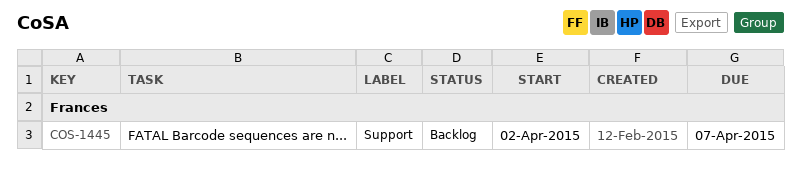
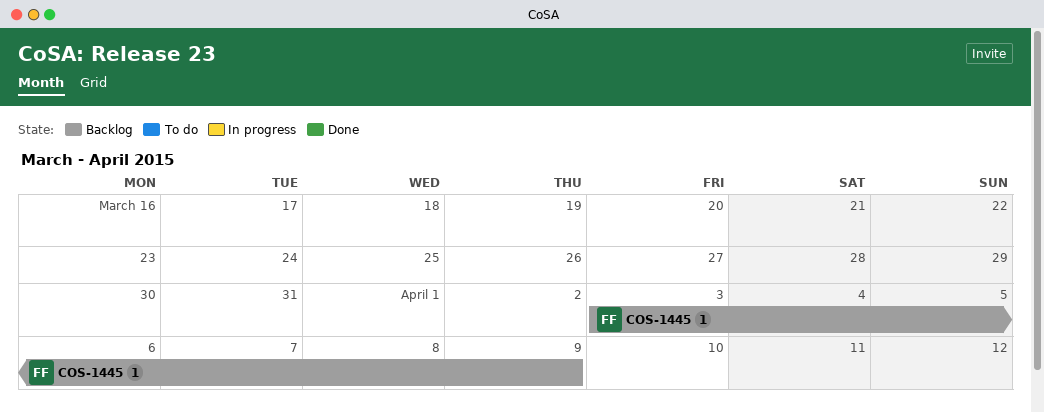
COS-1445, start: Apr 2 -> Apr 3
COS-1445, due: Apr 7 -> Apr 9

